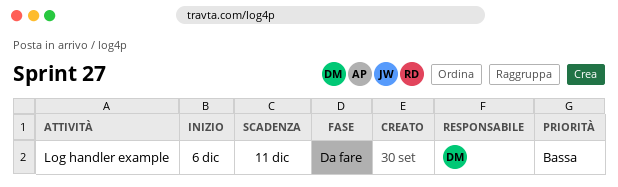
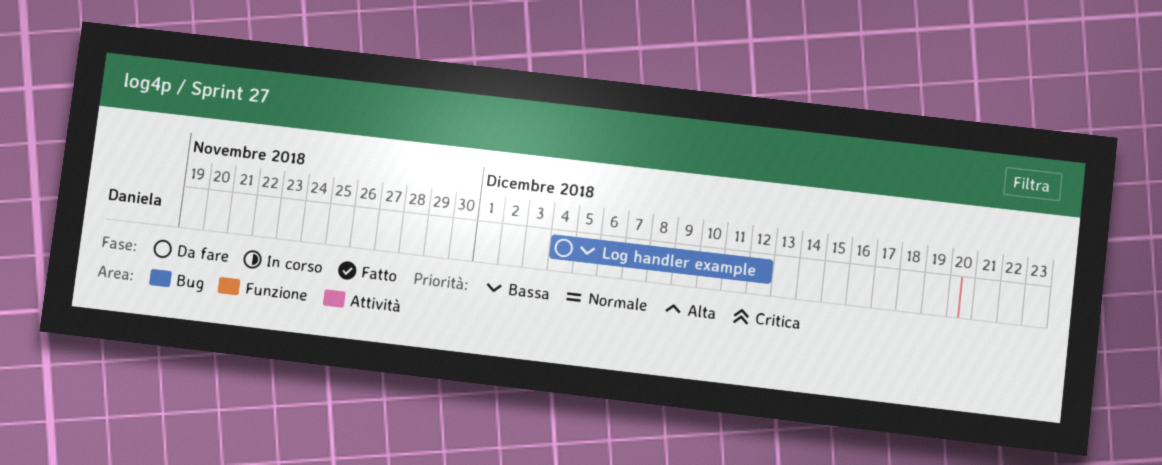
Log handler example, start: Dec 6 -> Dec 4
Log handler example, due: Dec 11 -> Dec 12

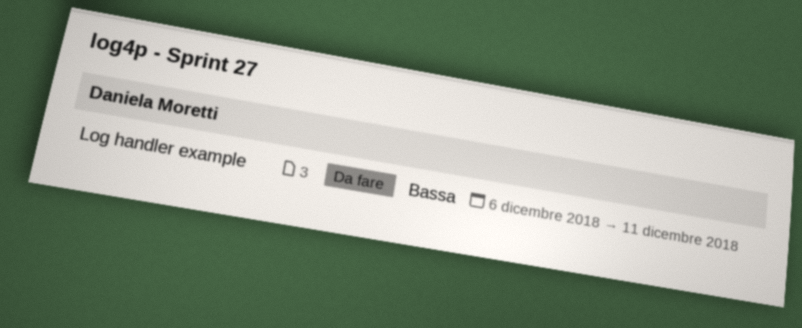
Log handler example, start: Dec 4 -> Dec 6
Log handler example, due: Dec 12 -> Dec 11

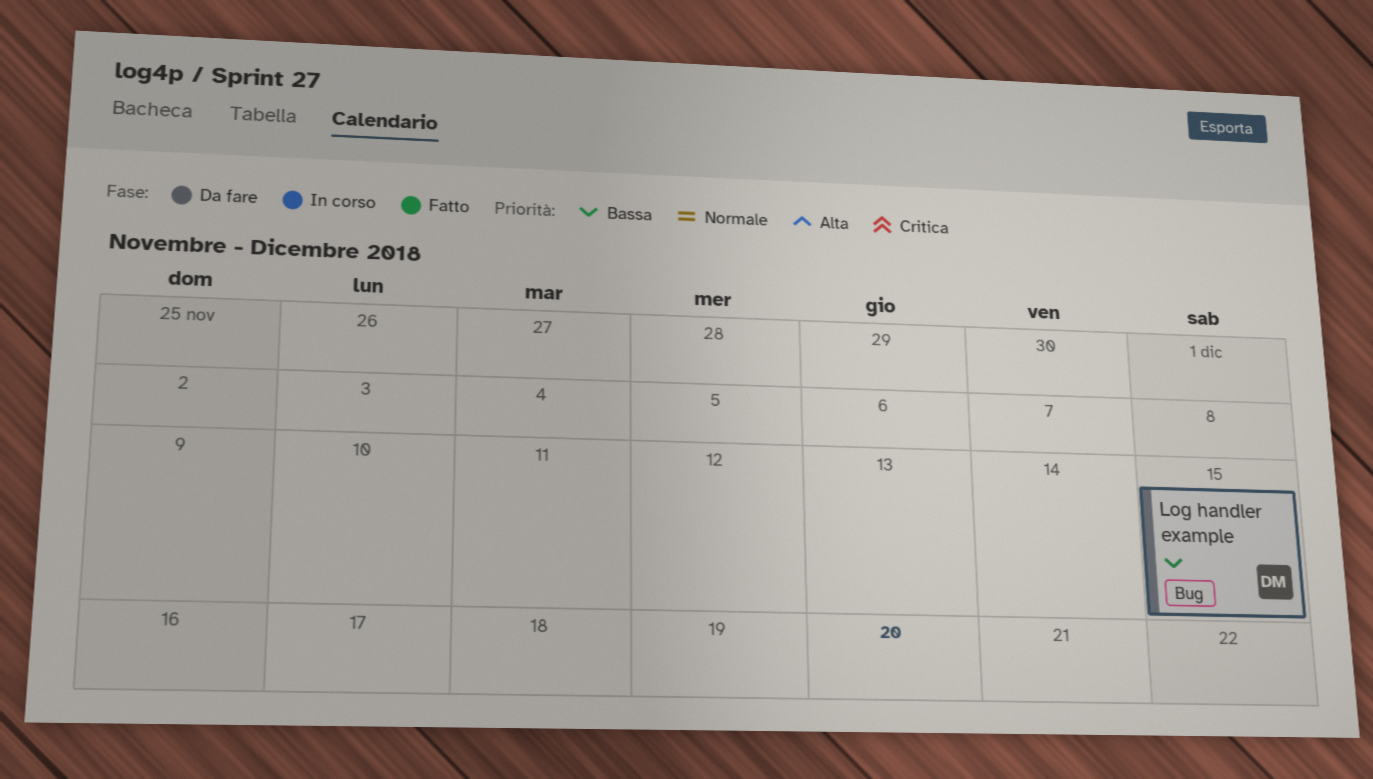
Log handler example, due: Dec 11 -> Dec 15

